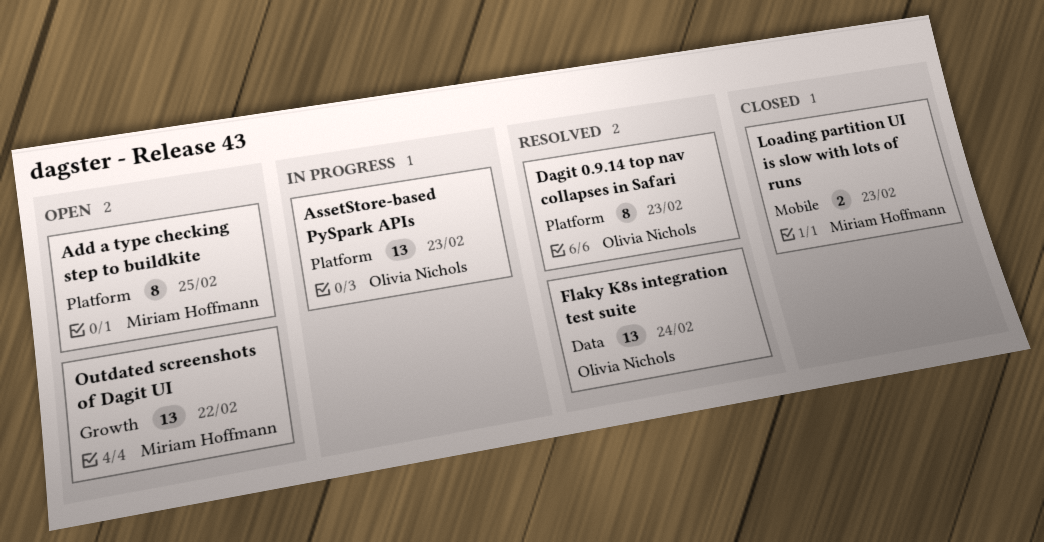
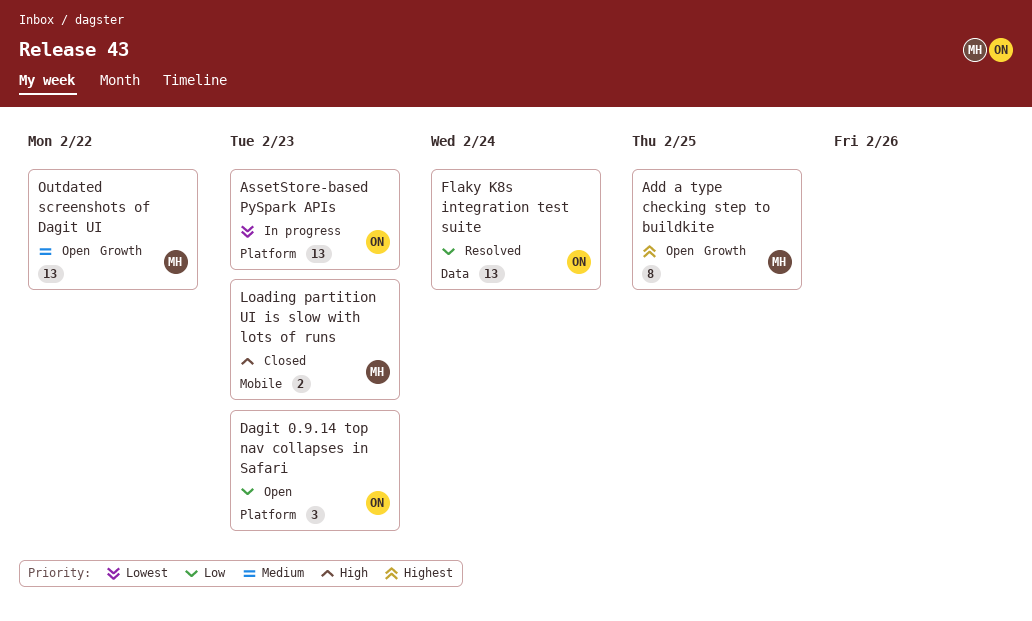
Add a type checking step to buildkite, label: Platform -> Growth
Dagit 0.9.14 top nav collapses in Safari, status: Resolved -> Open
Dagit 0.9.14 top nav collapses in Safari, estimate: 8 -> 3

